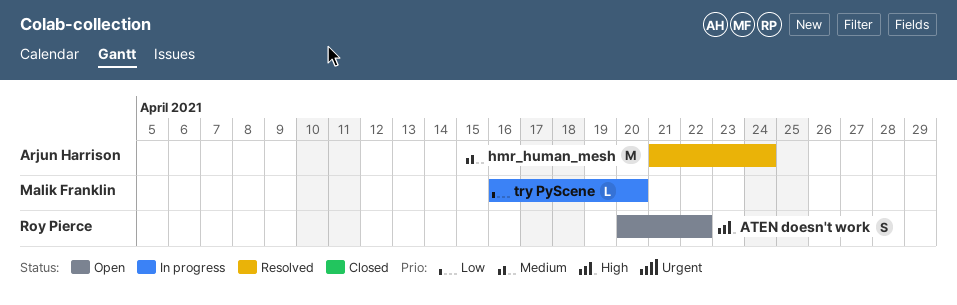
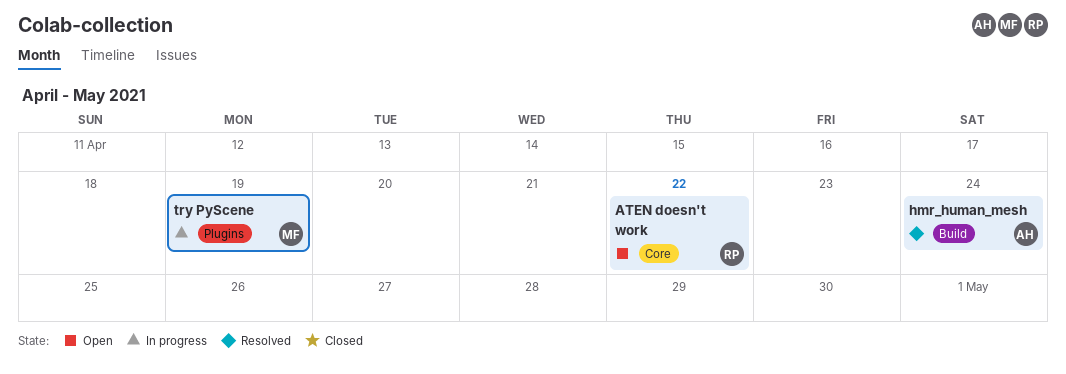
try PyScene, due: Apr 20 -> Apr 19

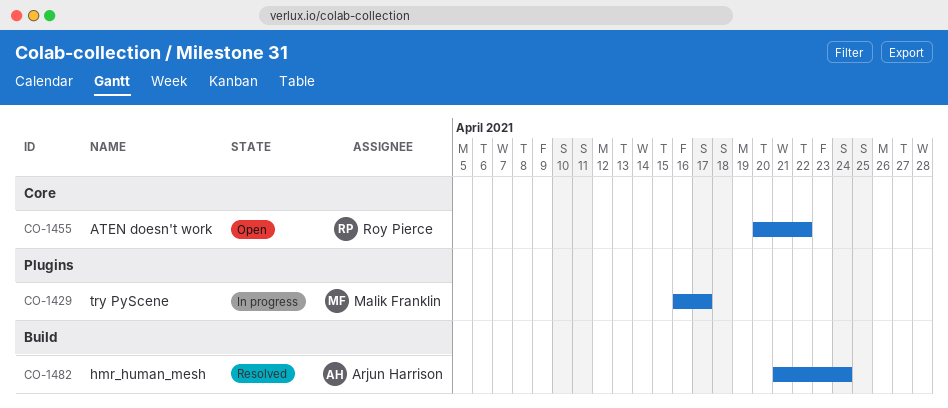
try PyScene, due: Apr 19 -> Apr 17

